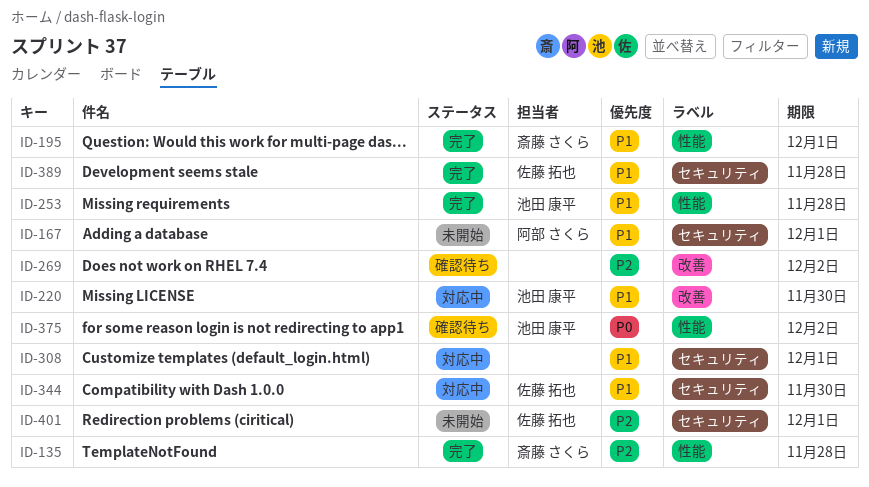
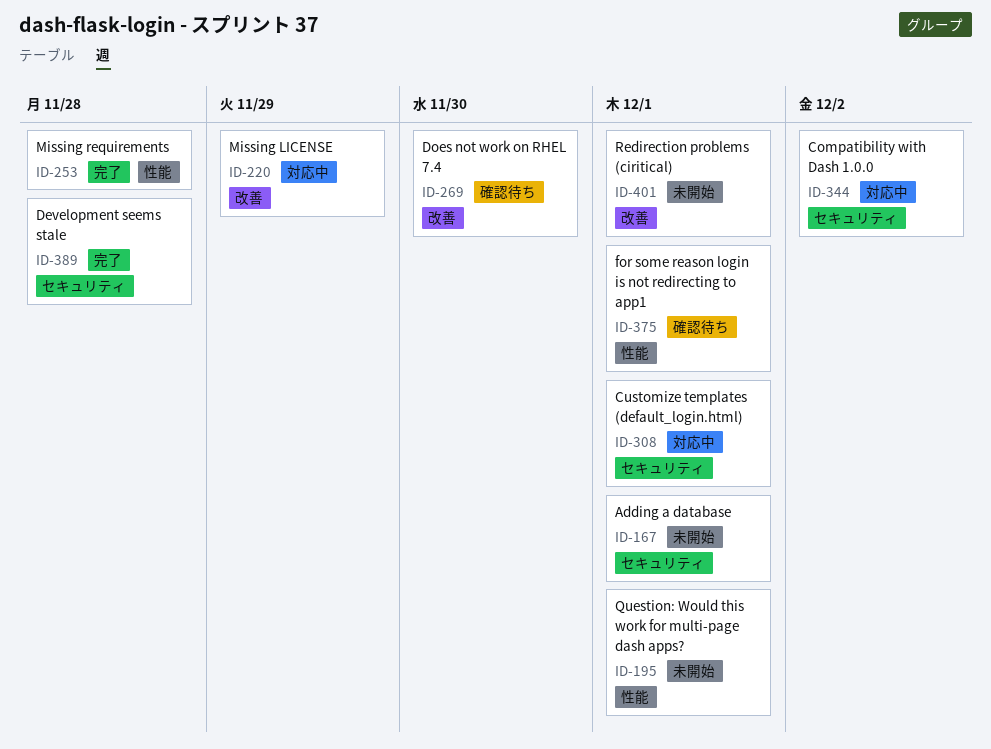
ID-135: present -> none
ID-195, status: 完了 -> 未開始
ID-220, due: Nov 30 -> Nov 29
ID-269, due: Dec 2 -> Nov 30
ID-344, due: Nov 30 -> Dec 2
ID-375, due: Dec 2 -> Dec 1
ID-401, label: セキュリティ -> 改善

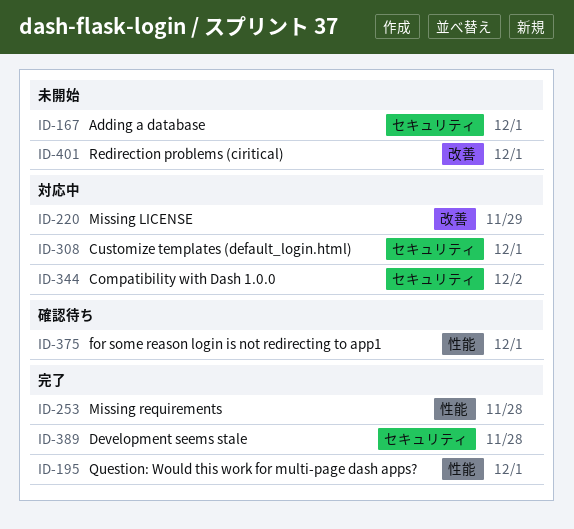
ID-195, status: 未開始 -> 完了
ID-269: present -> none

